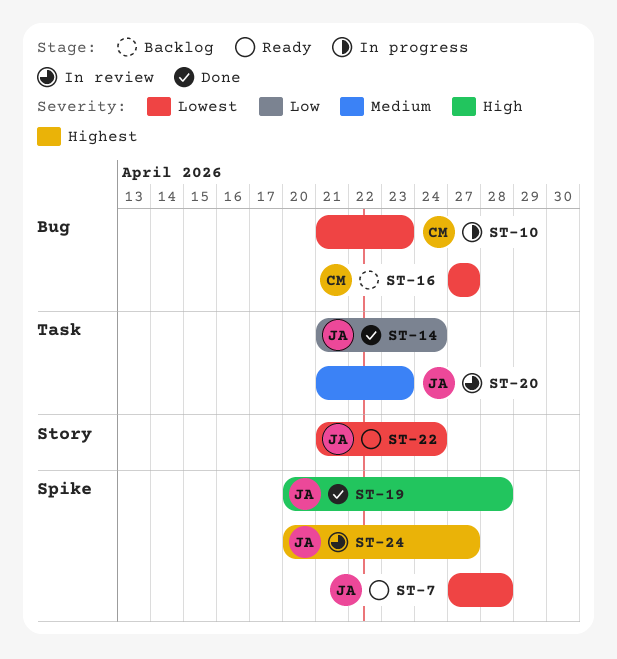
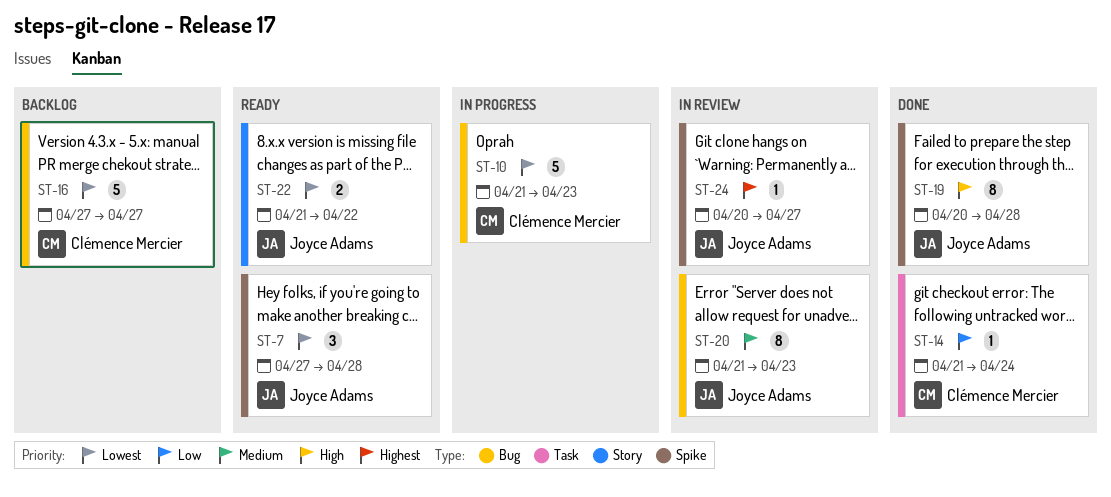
ST-14, owner: Joyce Adams -> Clémence Mercier
ST-20, label: Task -> Bug
ST-22, due: Apr 24 -> Apr 22

